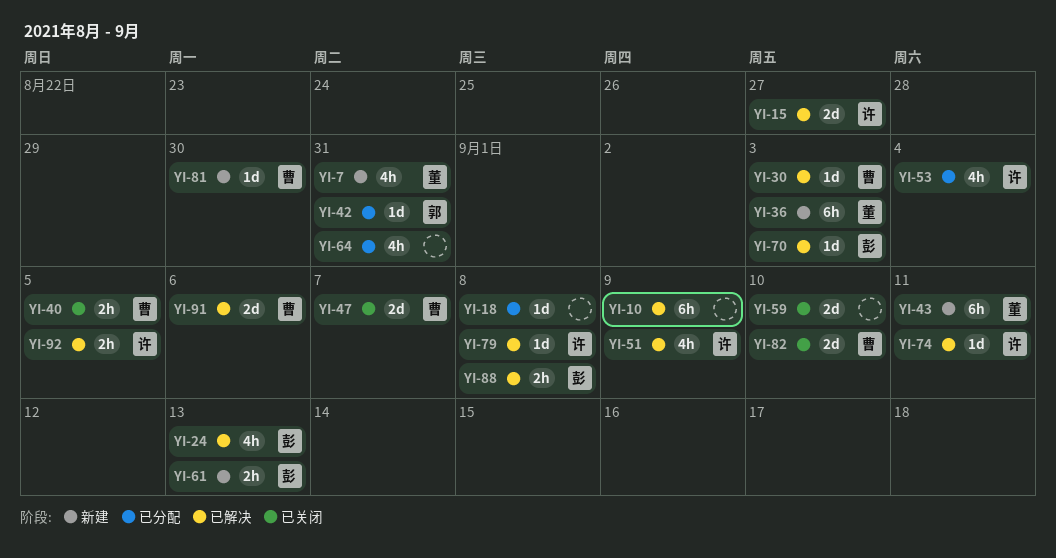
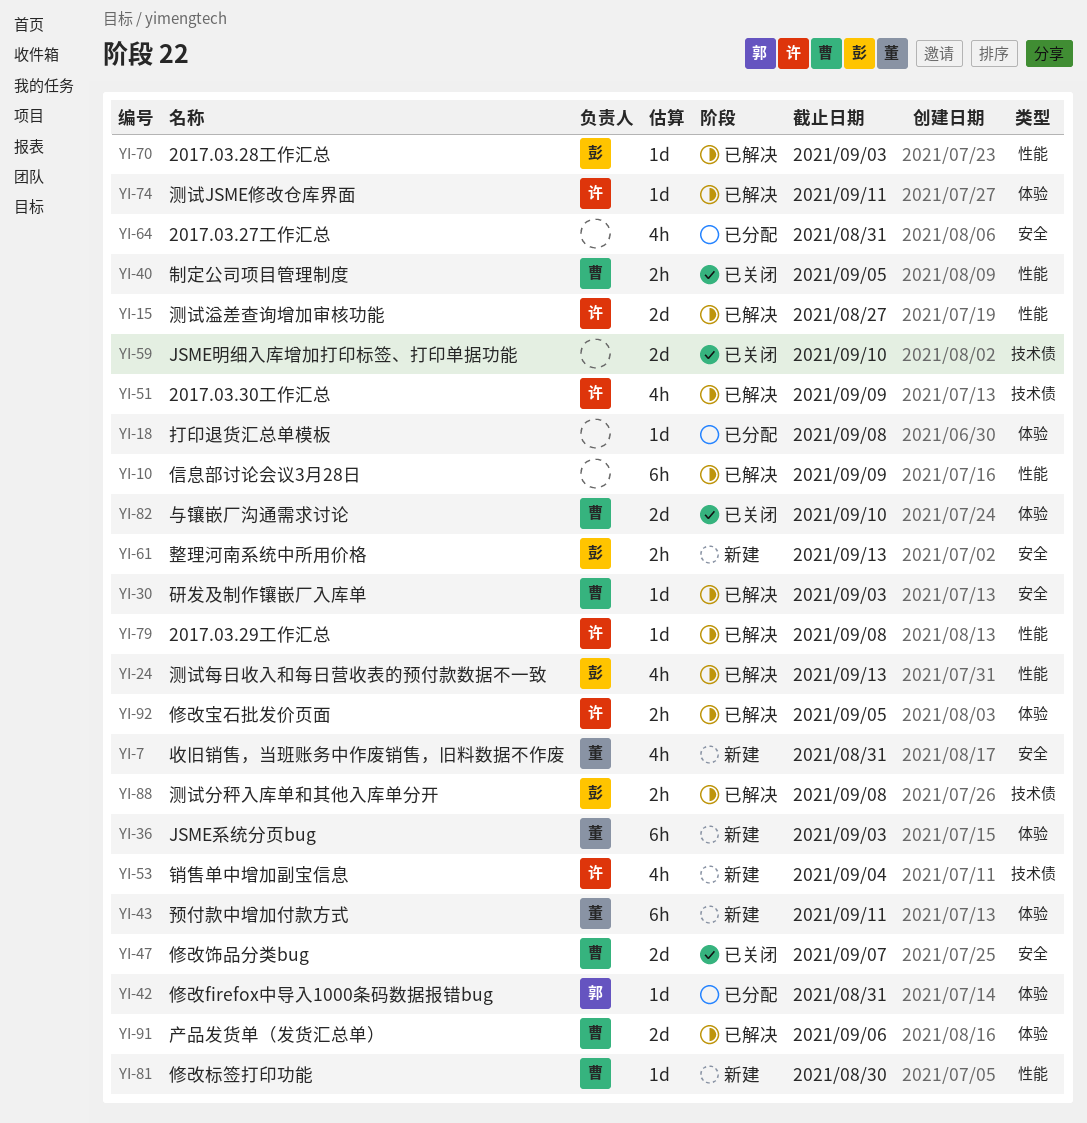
YI-53, status: 已分配 -> 新建

